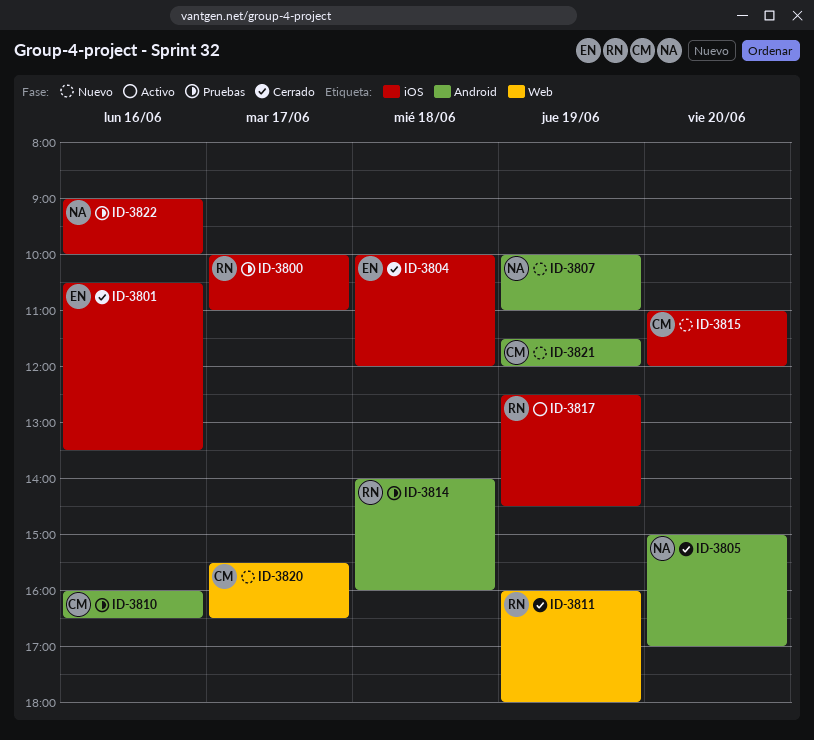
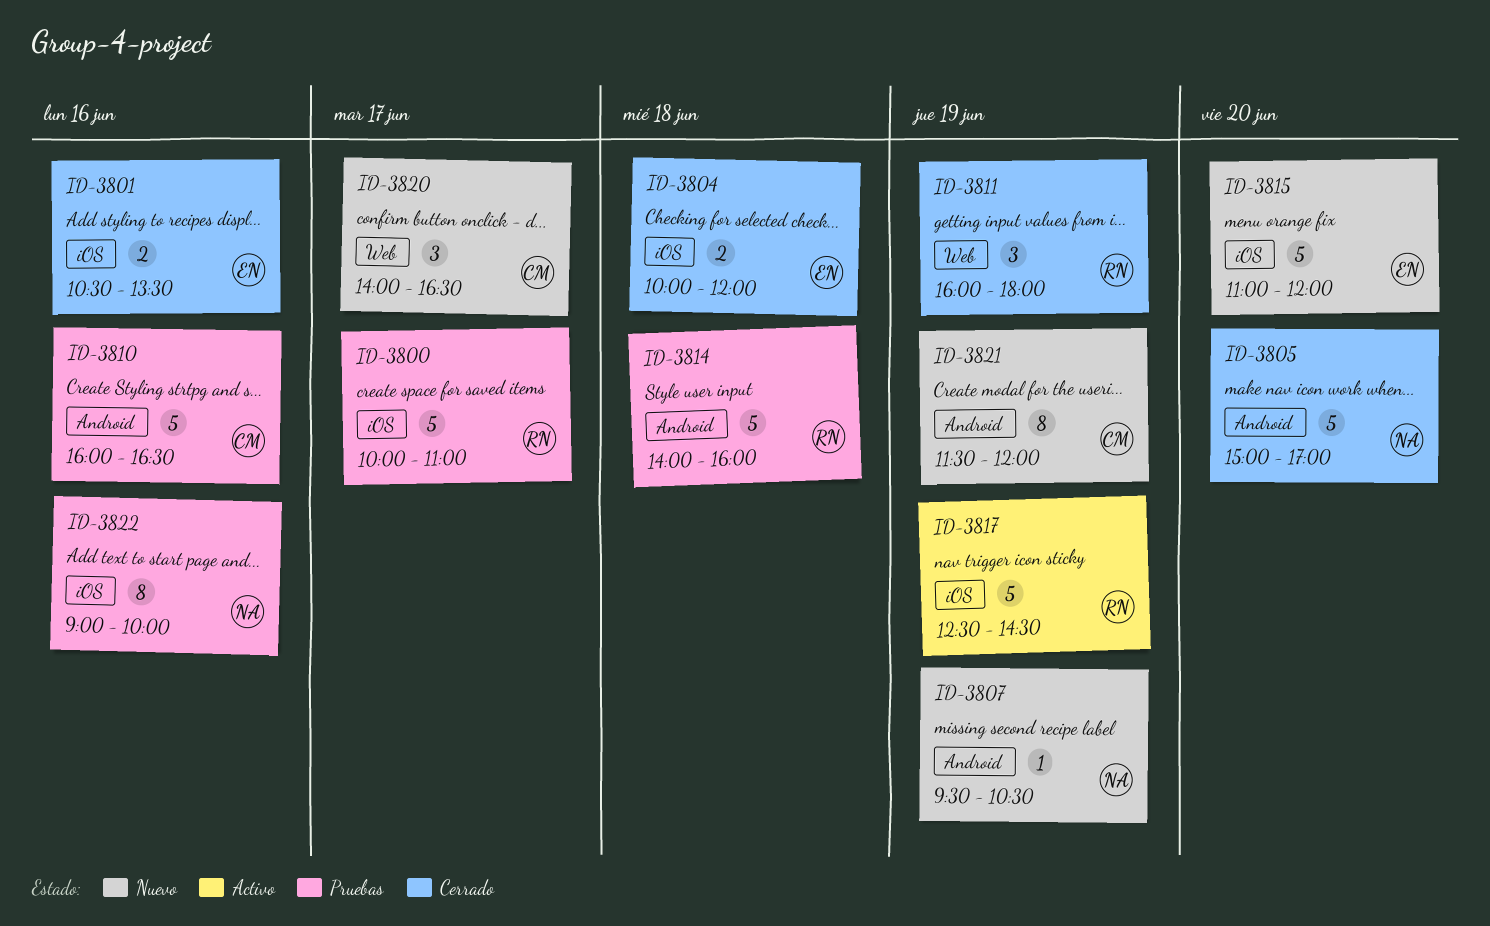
ID-3807, begins: 10:00 -> 09:30
ID-3807, ends: 11:00 -> 10:30
ID-3815, owner: CM -> EN
ID-3820, begins: 15:30 -> 14:00

